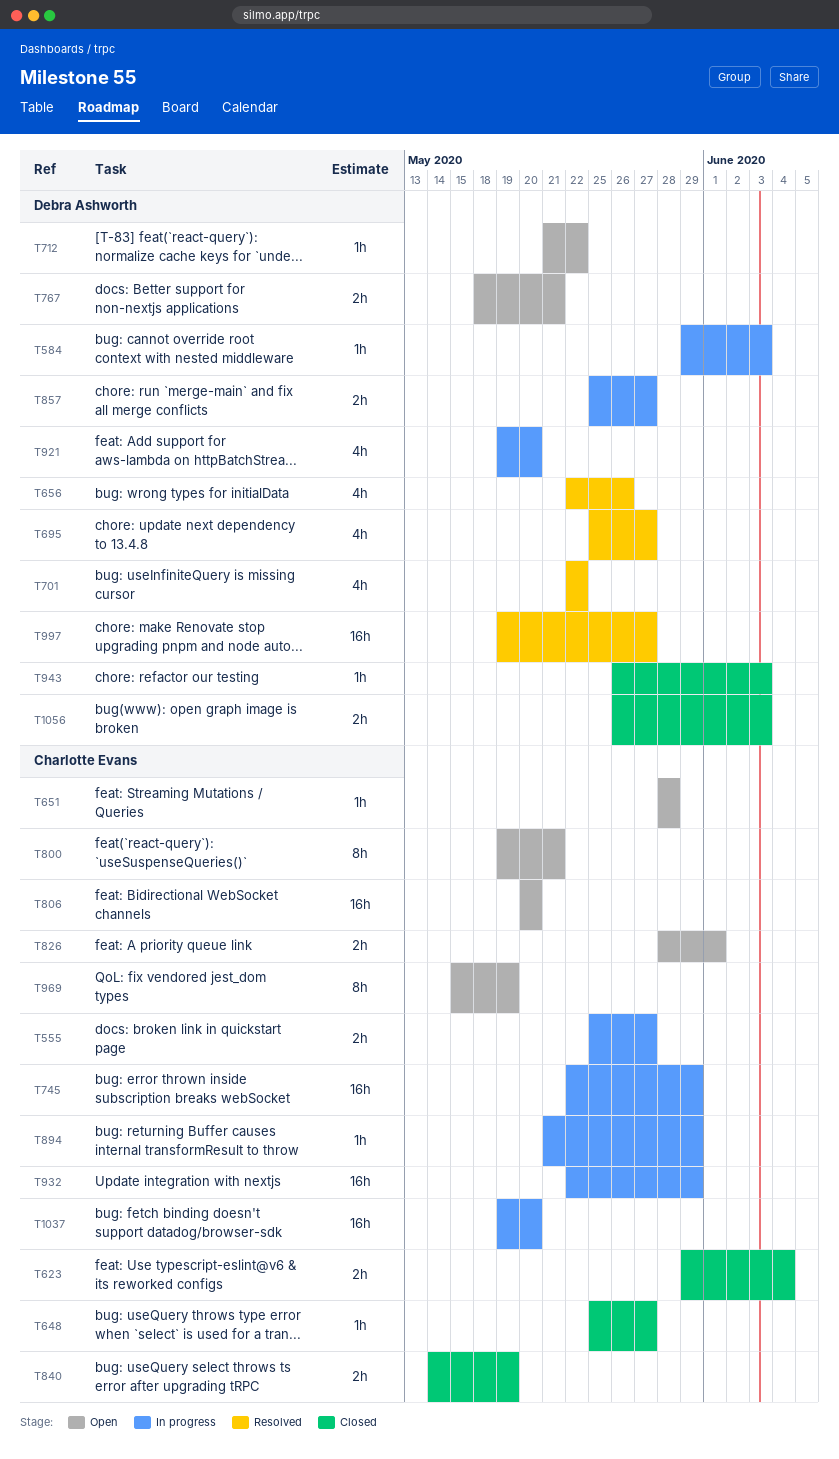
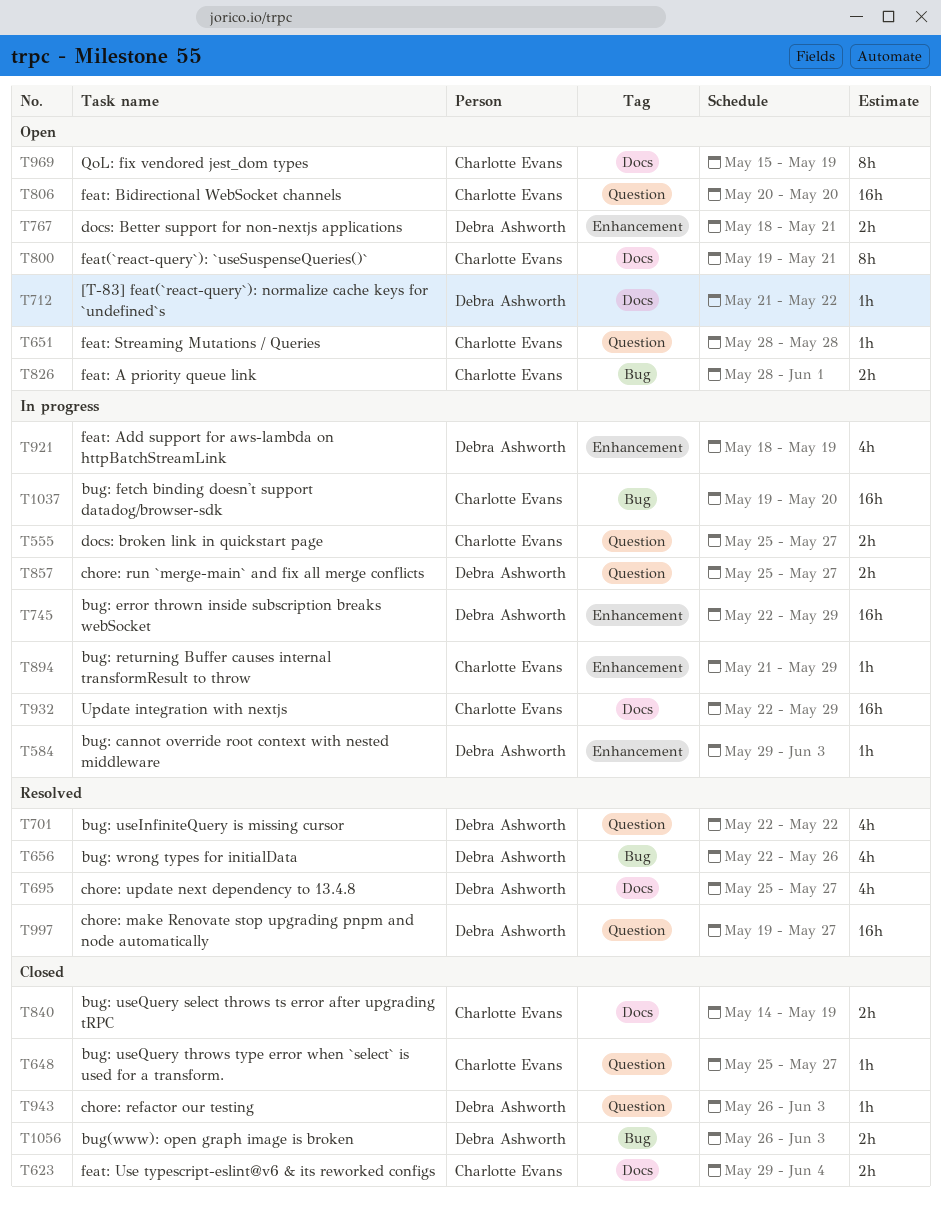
T745, owner: Charlotte Evans -> Debra Ashworth
T921, start: May 19 -> May 18
T921, due: May 20 -> May 19

